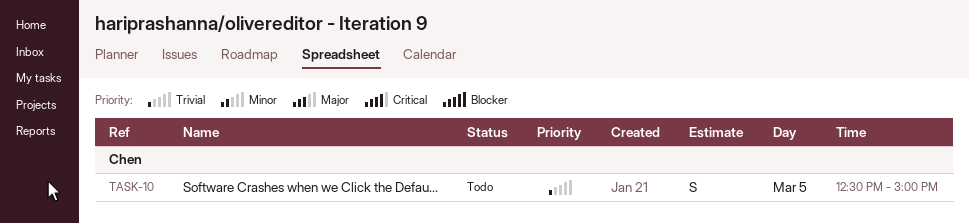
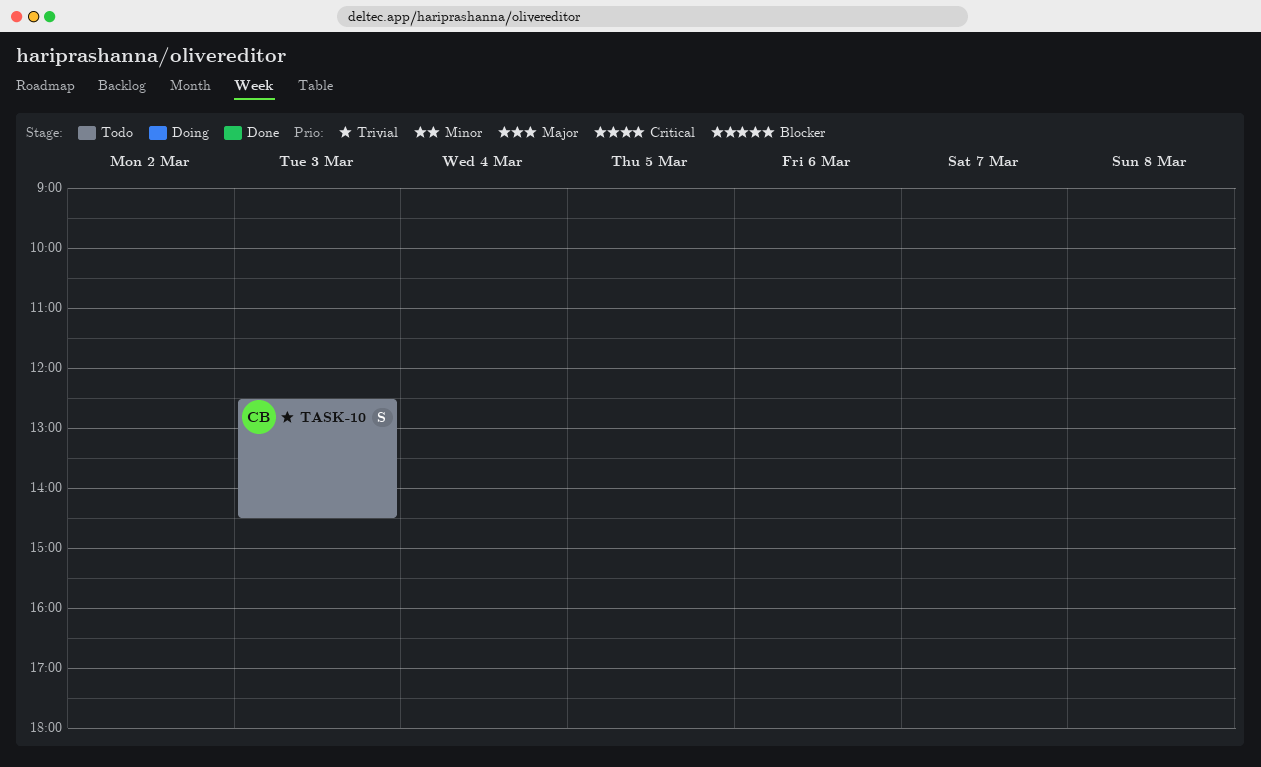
TASK-10, day: Mar 5 -> Mar 3
TASK-10, ends: 15:00 -> 14:30

